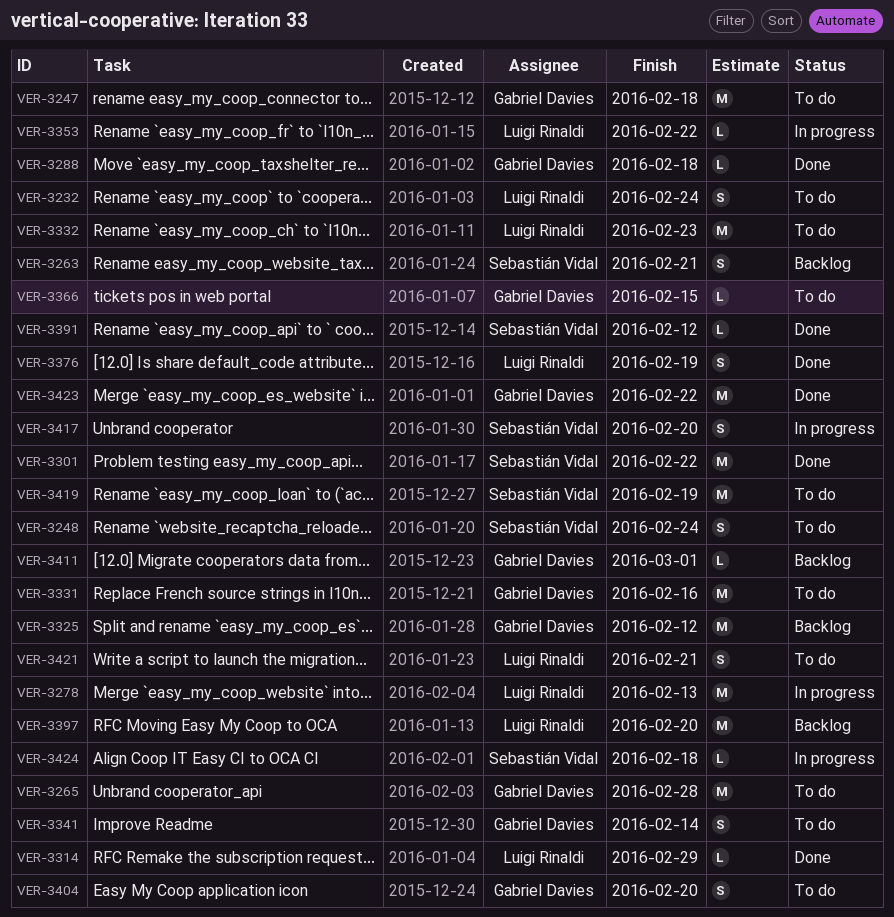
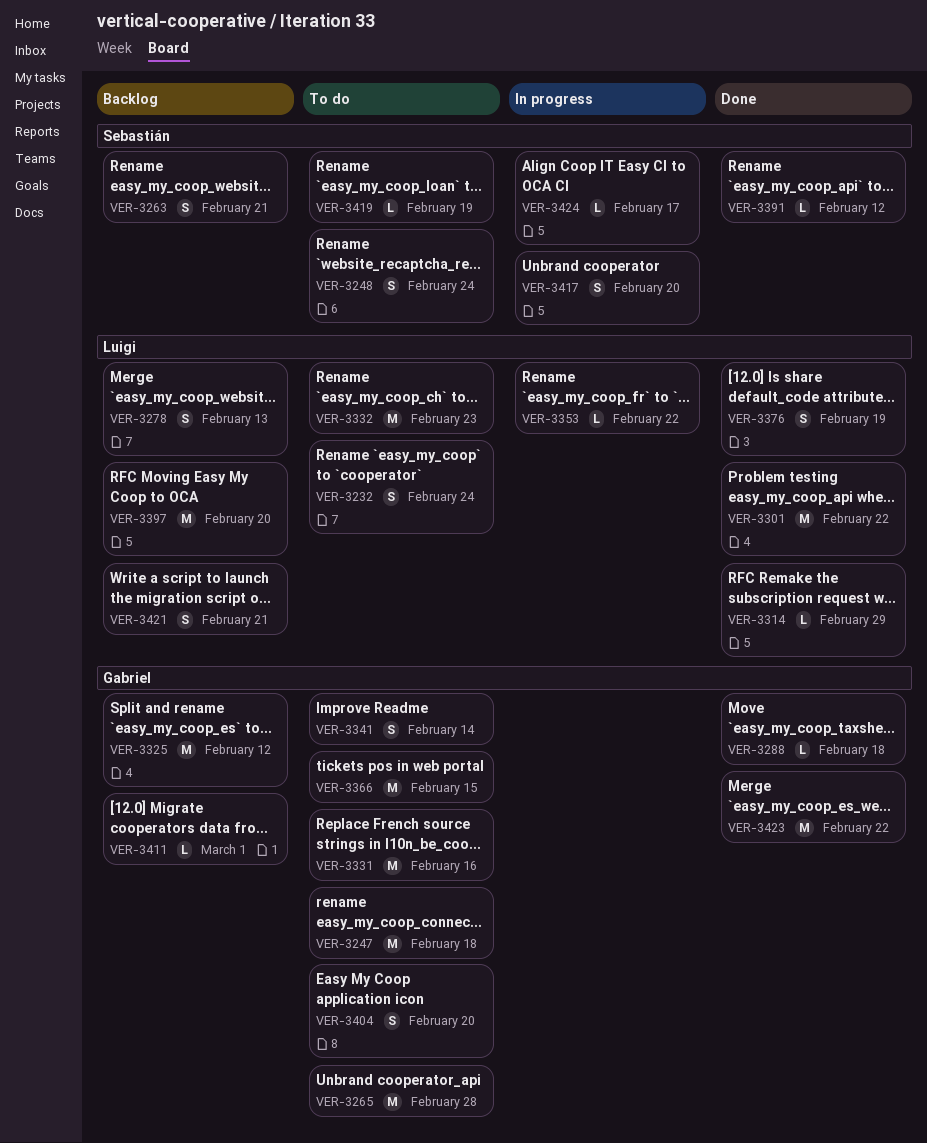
VER-3278, status: In progress -> Backlog
VER-3278, estimate: M -> S
VER-3301, owner: Sebastián Vidal -> Luigi Rinaldi
VER-3366, estimate: L -> M
VER-3419, estimate: M -> L
VER-3421, status: To do -> Backlog
VER-3424, due: Feb 18 -> Feb 17

